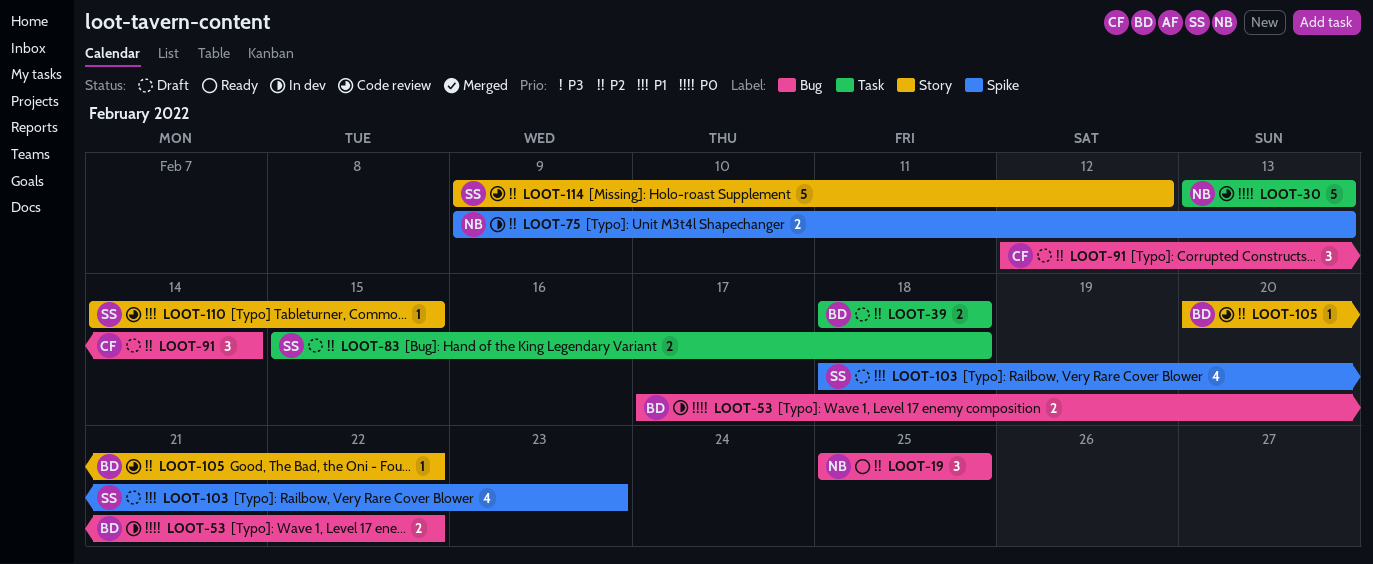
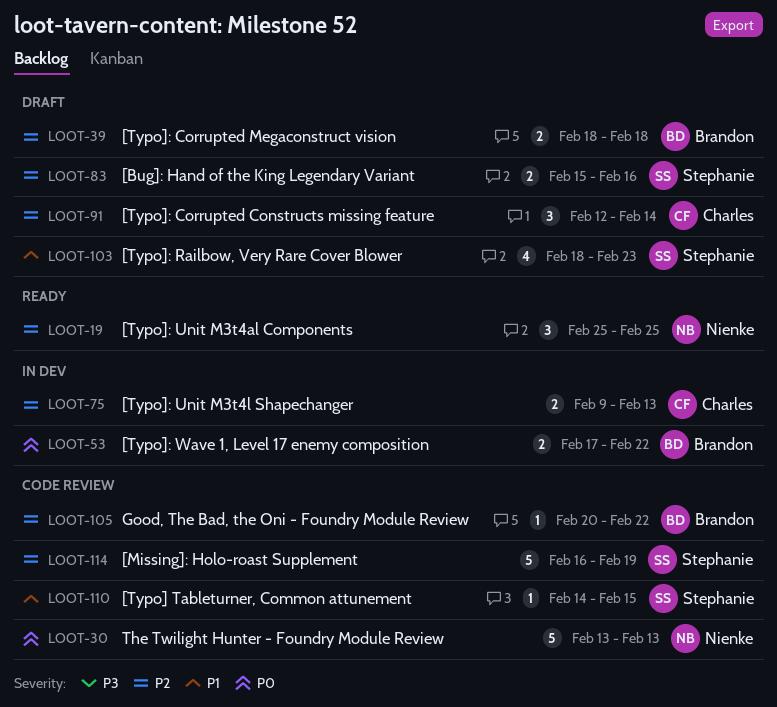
LOOT-75, owner: Nienke -> Charles
LOOT-83, due: Feb 18 -> Feb 16
LOOT-114, start: Feb 9 -> Feb 16
LOOT-114, due: Feb 12 -> Feb 19

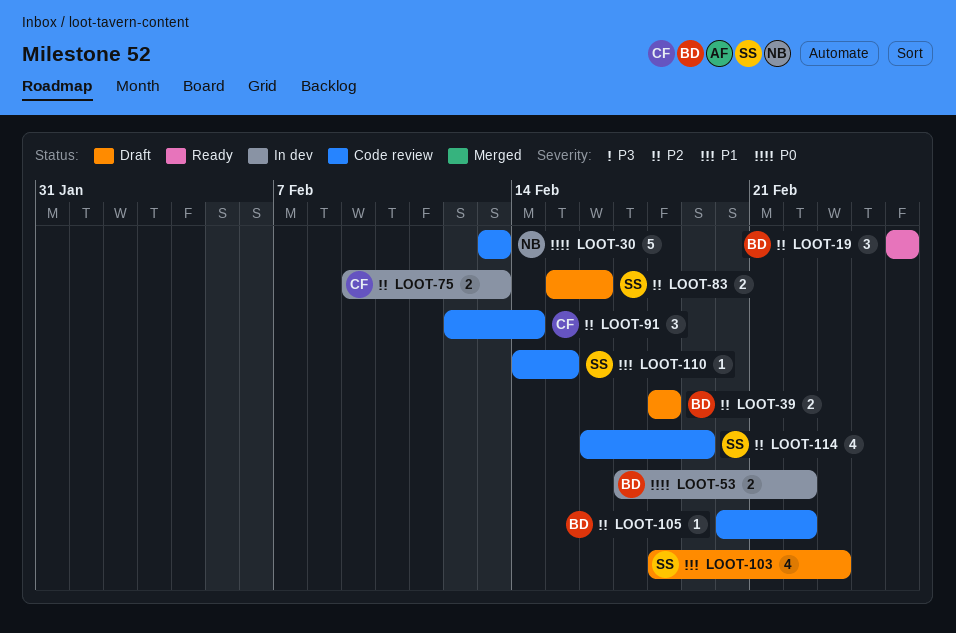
LOOT-19, owner: Nienke -> Brandon
LOOT-91, status: Draft -> Code review
LOOT-114, estimate: 5 -> 4

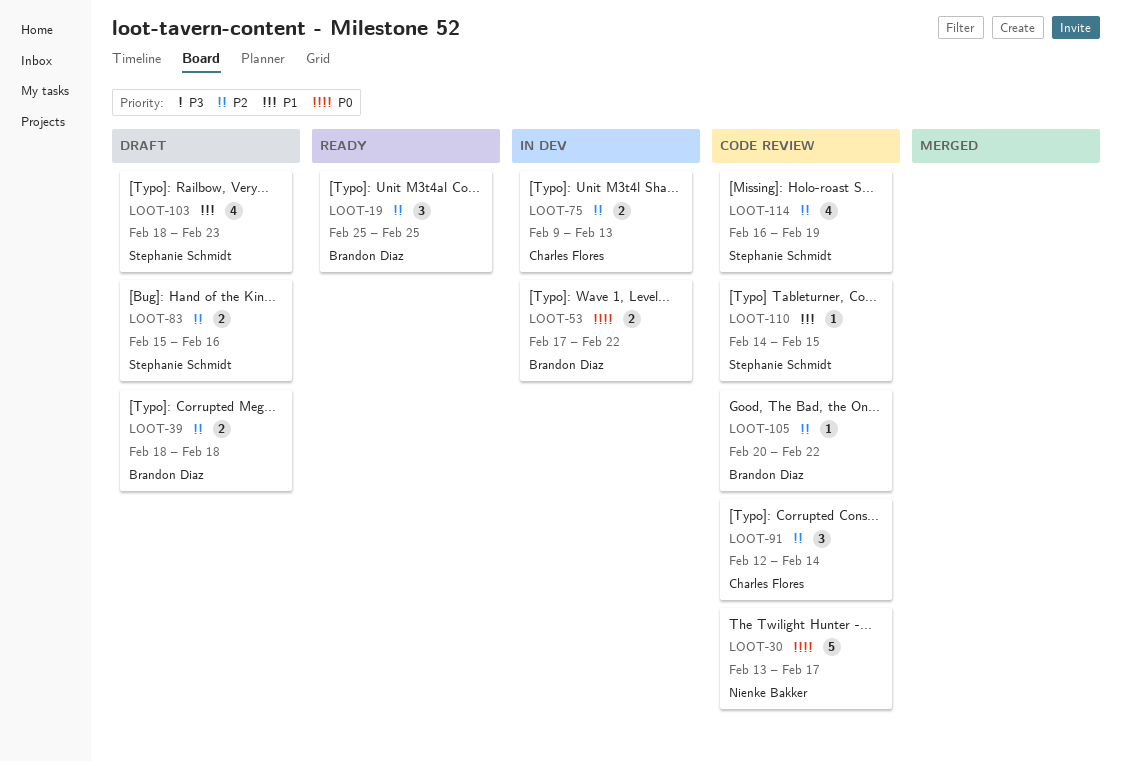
LOOT-30, due: Feb 13 -> Feb 17

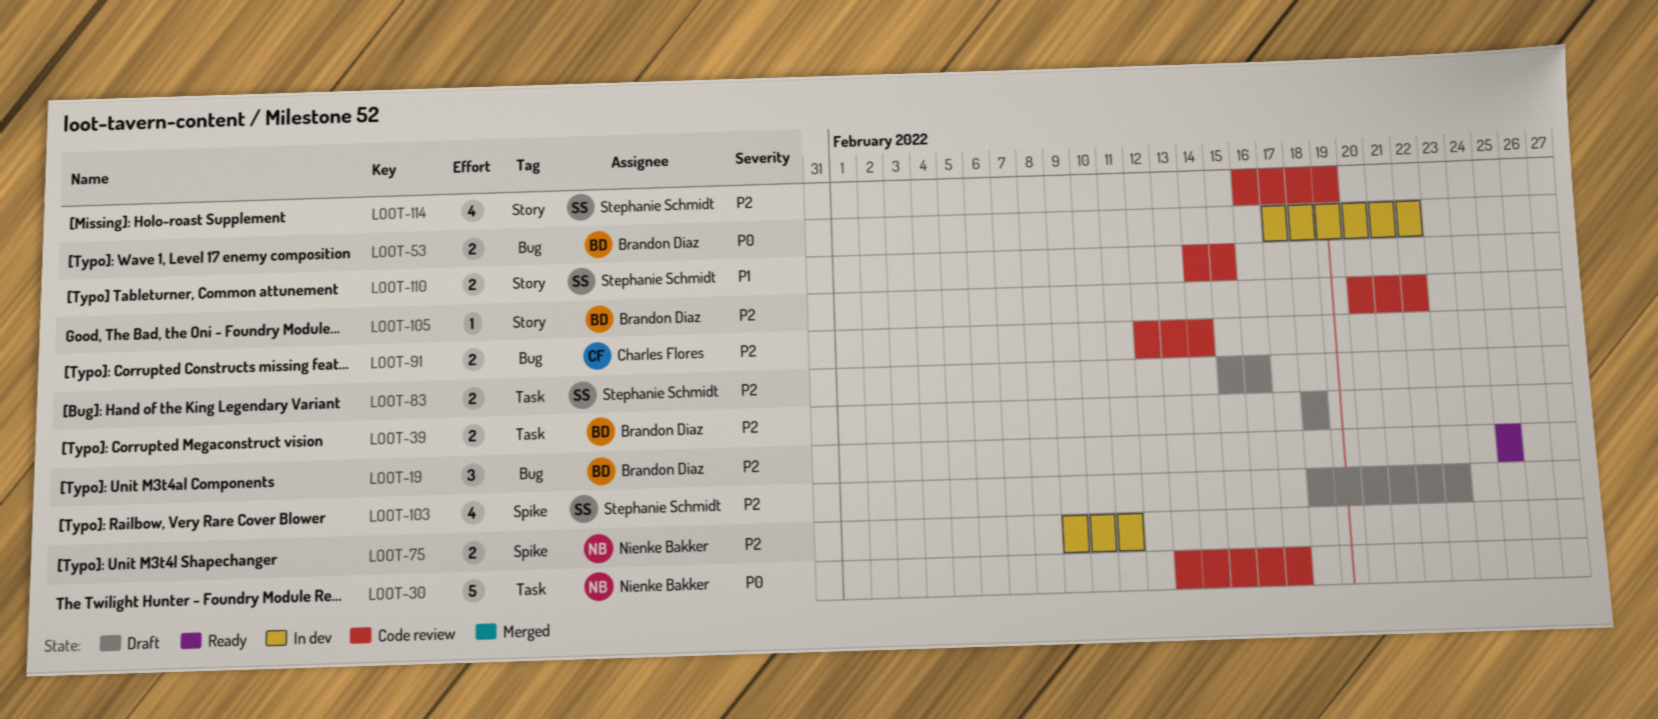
LOOT-75, owner: Charles Flores -> Nienke Bakker
LOOT-75, due: Feb 13 -> Feb 11
LOOT-91, estimate: 3 -> 2
LOOT-103, priority: P1 -> P2
LOOT-110, estimate: 1 -> 2

